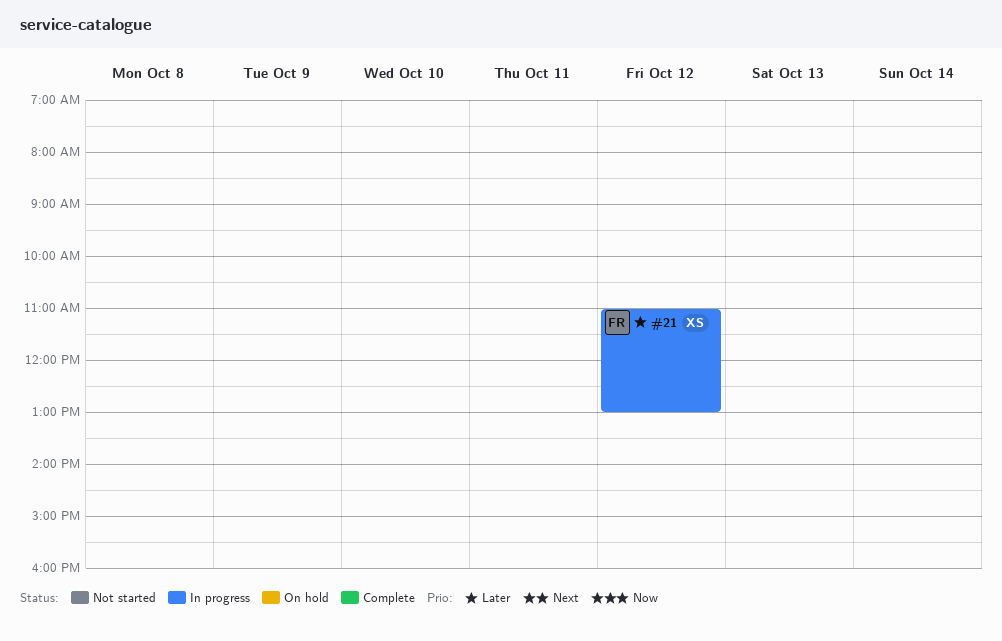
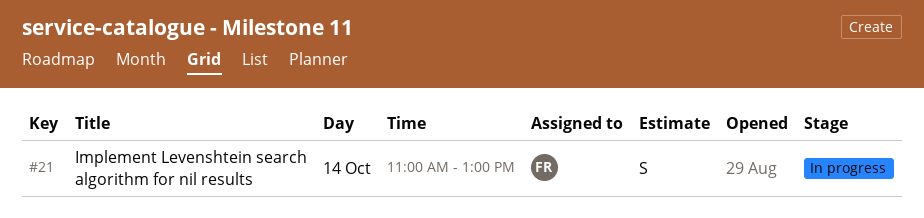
#21, estimate: XS -> S
#21, day: Oct 12 -> Oct 14

